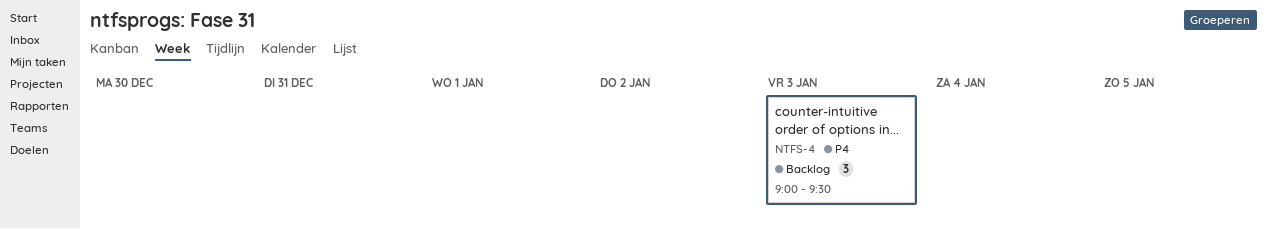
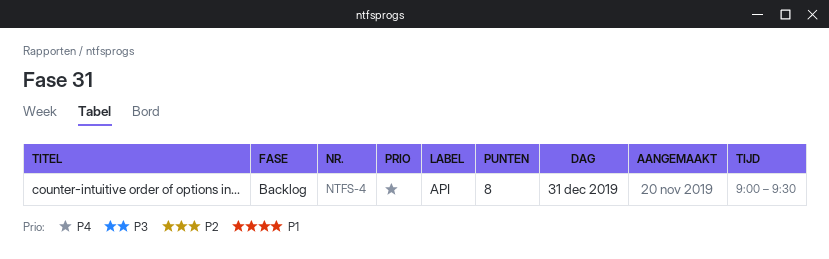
NTFS-4, estimate: 3 -> 8
NTFS-4, day: Jan 3 -> Dec 31

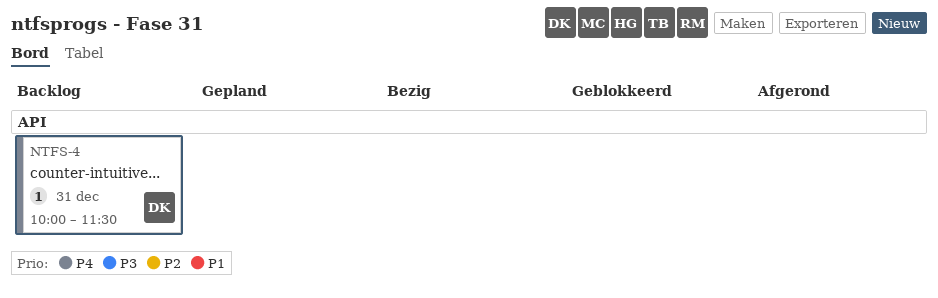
NTFS-4, estimate: 8 -> 1
NTFS-4, begins: 09:00 -> 10:00
NTFS-4, ends: 09:30 -> 11:30

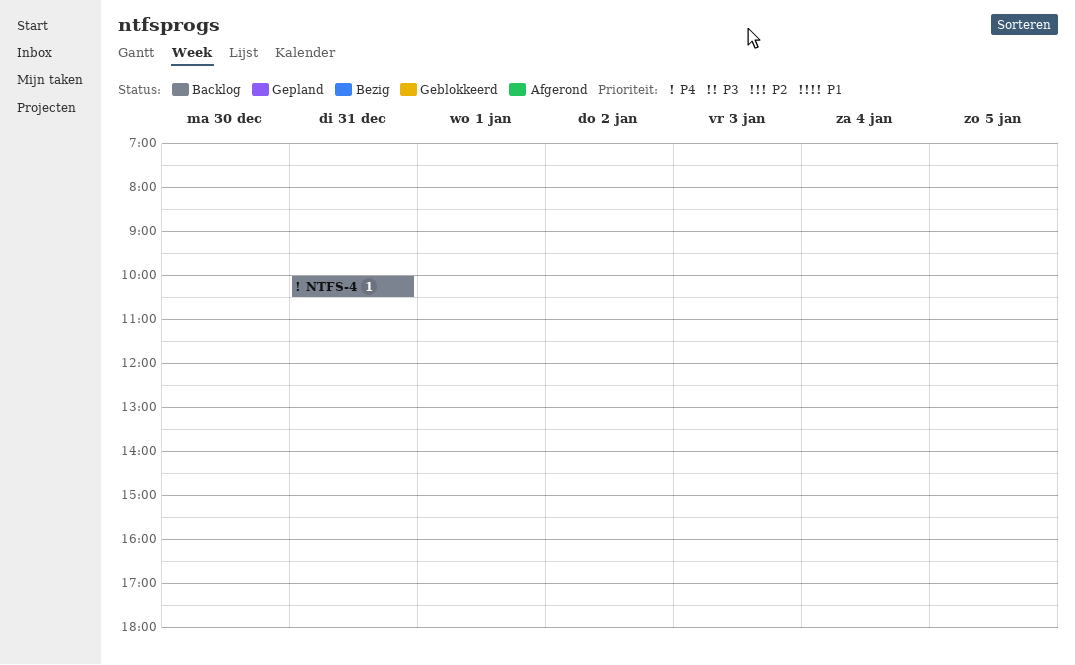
NTFS-4, ends: 11:30 -> 10:30

